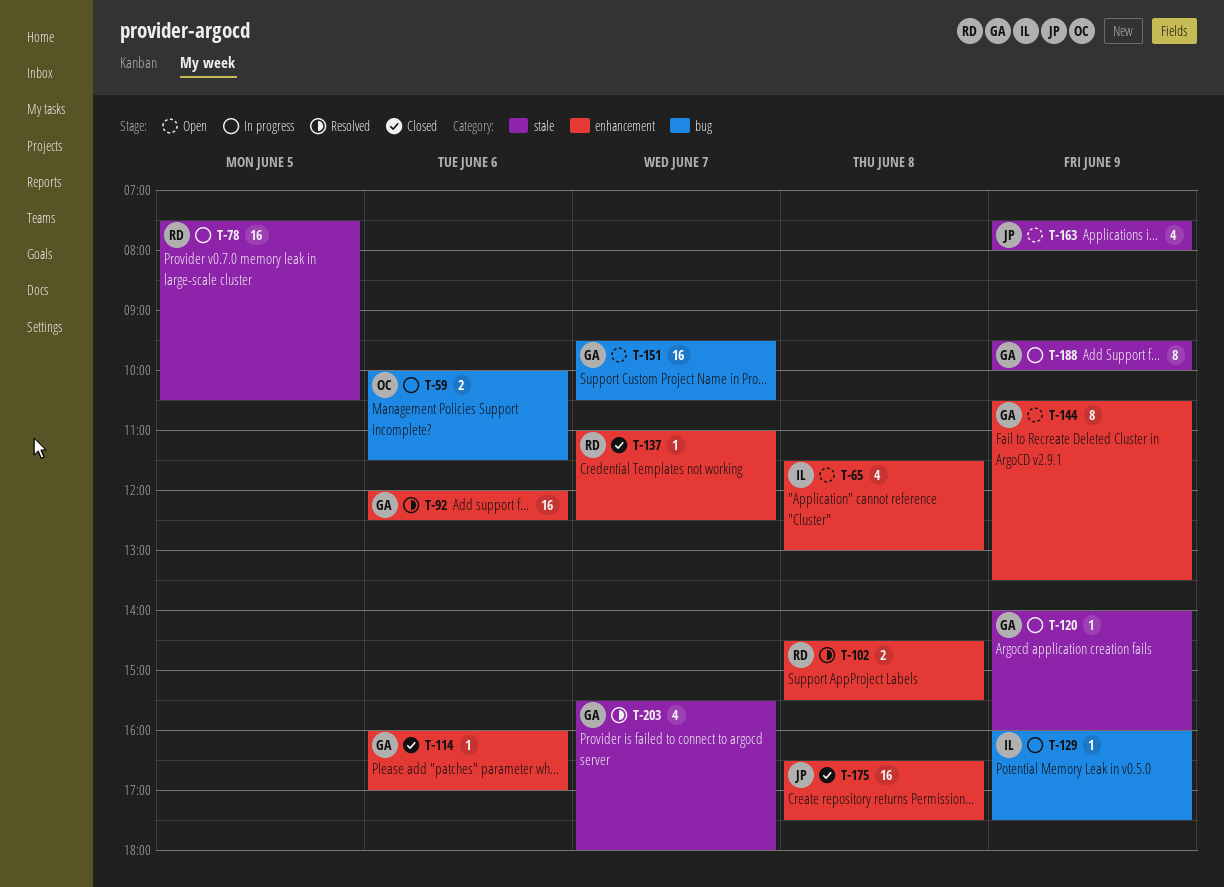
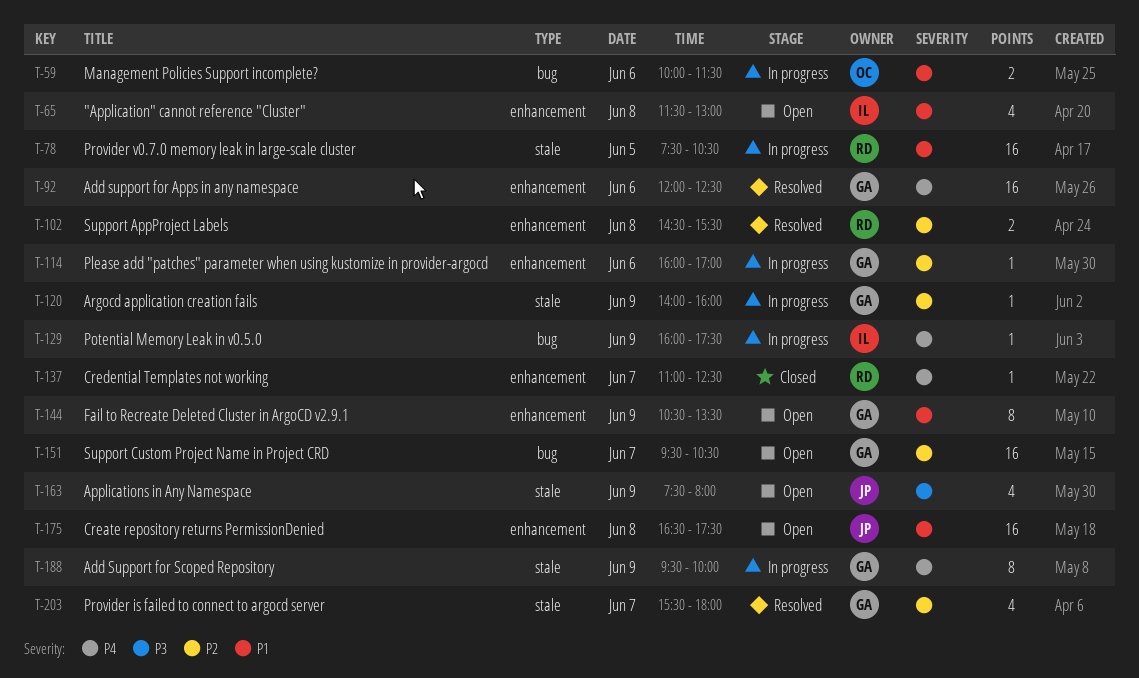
T-114, status: Closed -> In progress
T-175, status: Closed -> Open

